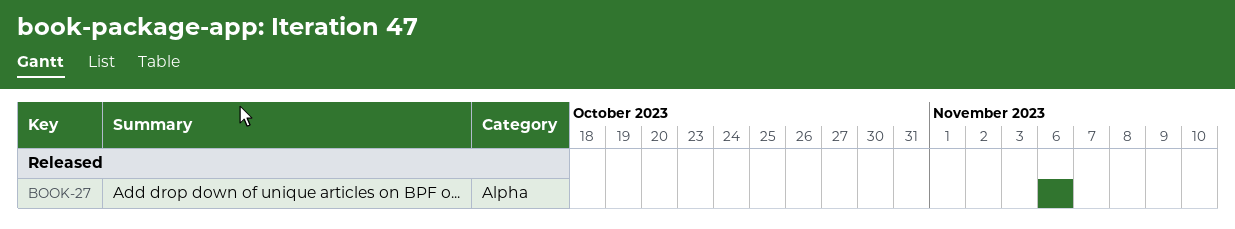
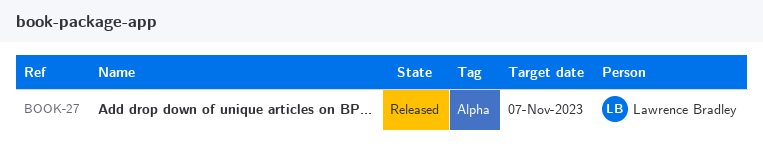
BOOK-27, due: Nov 6 -> Nov 7

